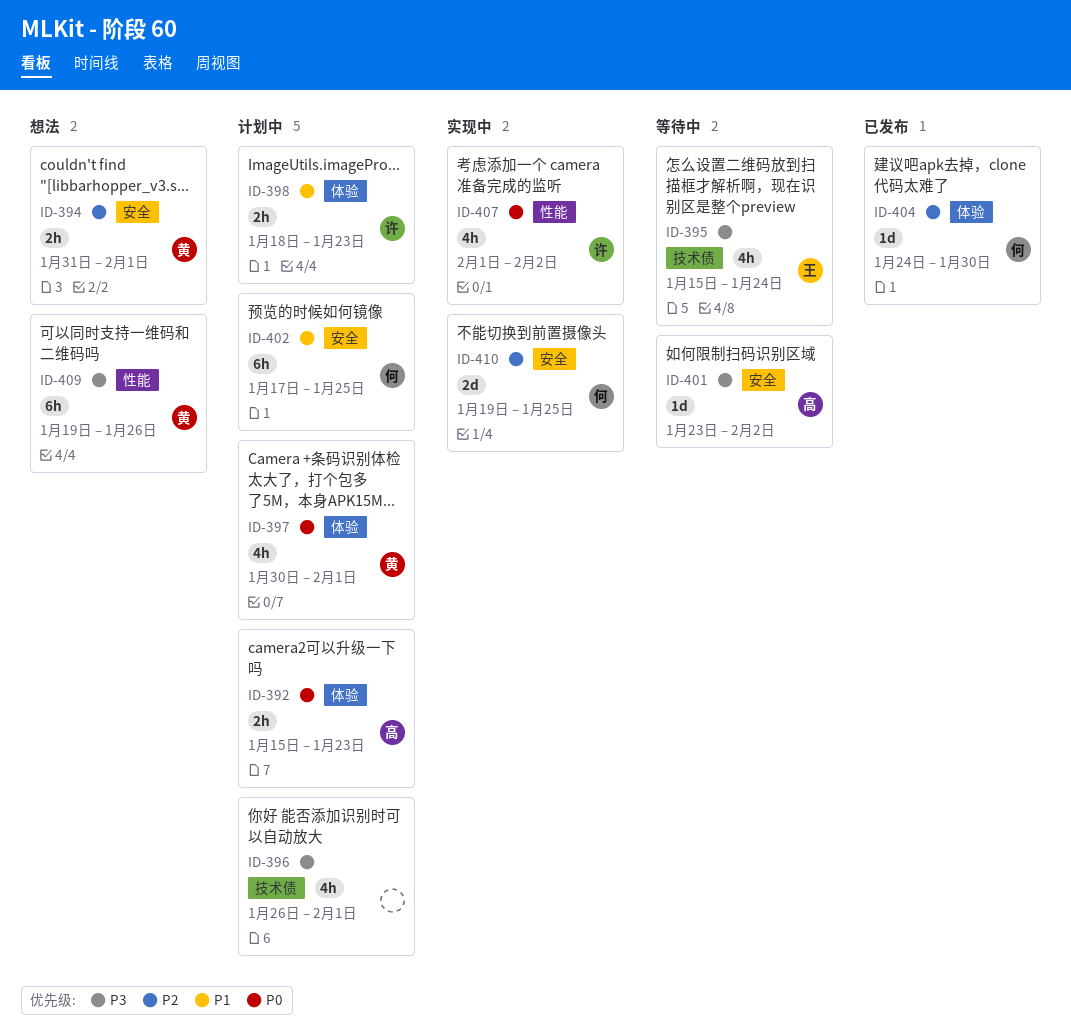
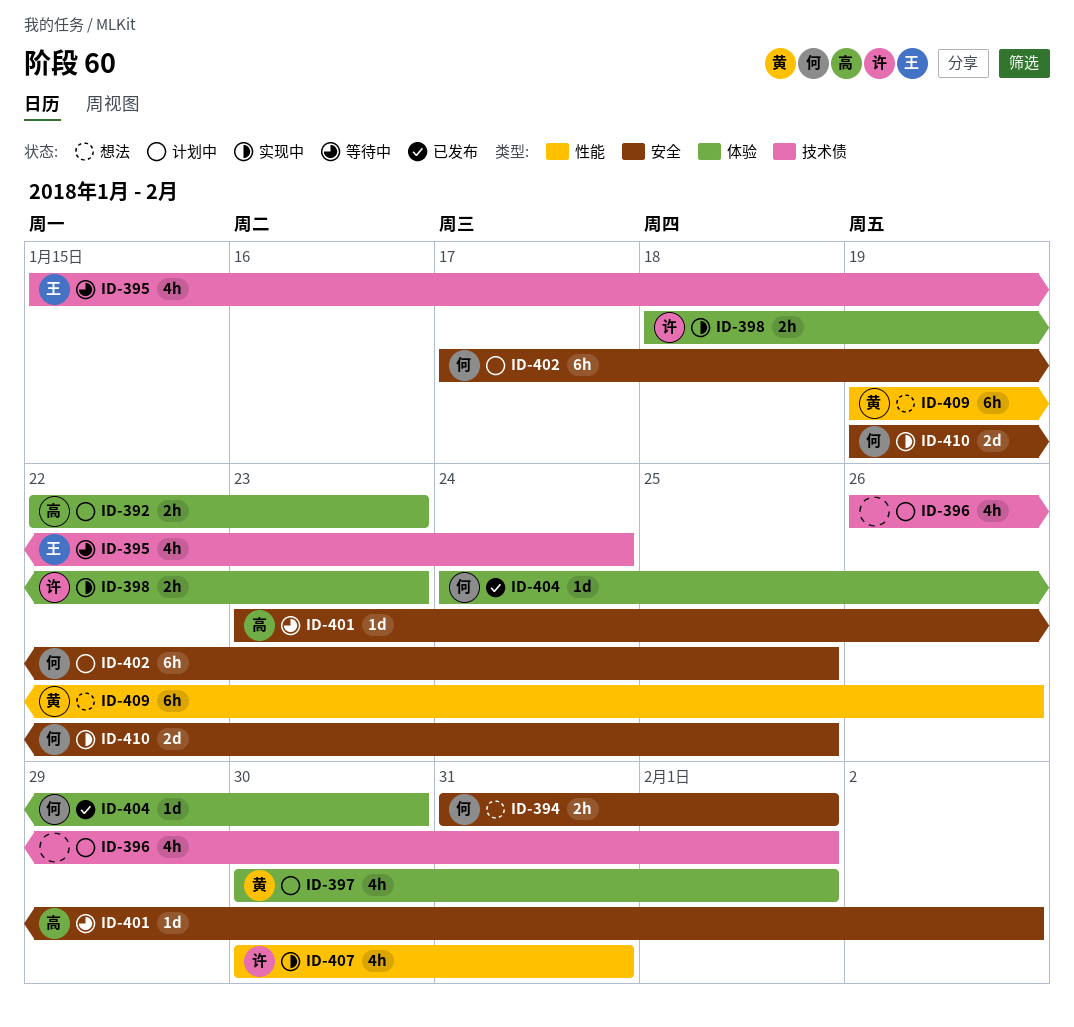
ID-392, start: Jan 15 -> Jan 22
ID-394, owner: 黄 -> 何
ID-398, status: 计划中 -> 实现中
ID-407, start: Feb 1 -> Jan 30
ID-407, due: Feb 2 -> Jan 31

